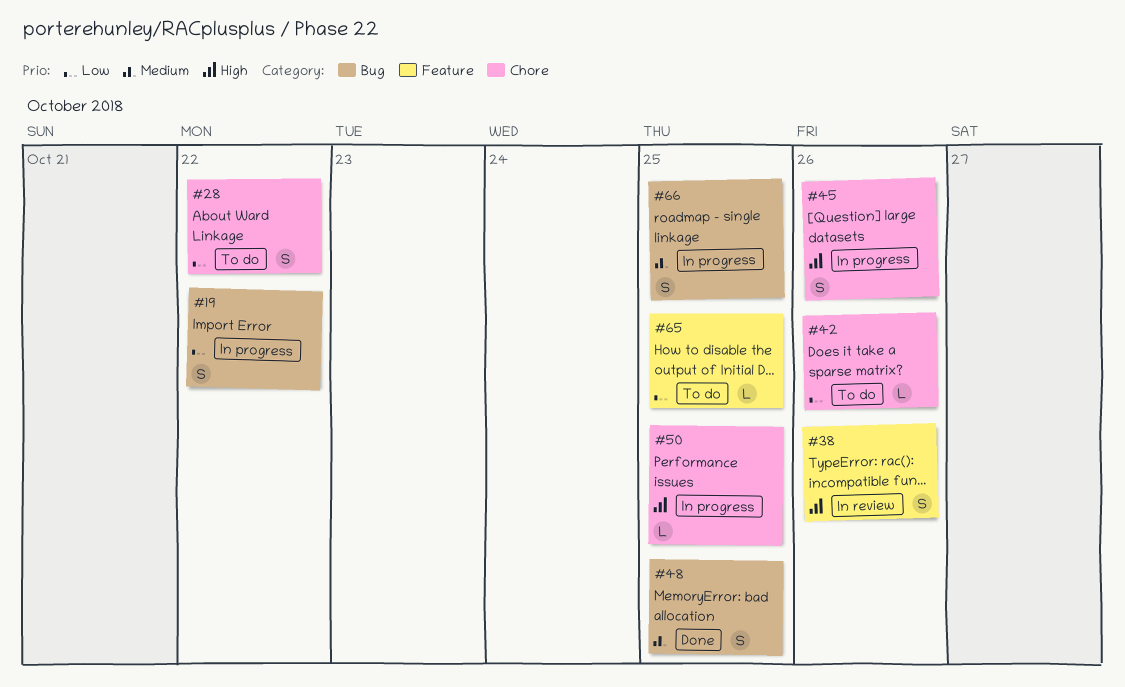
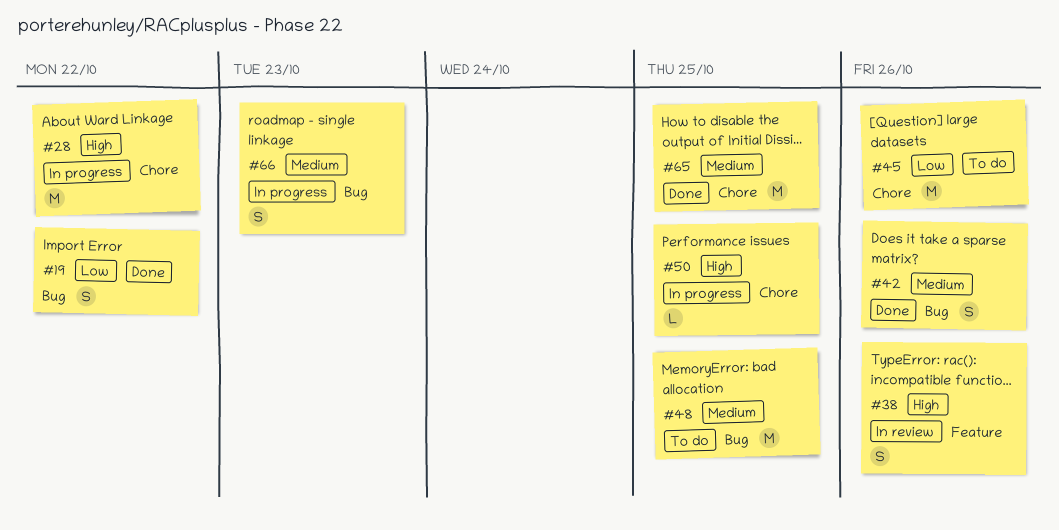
#19, status: In progress -> Done
#28, status: To do -> In progress
#28, priority: Low -> High
#28, estimate: S -> M
#42, status: To do -> Done
#42, priority: Low -> Medium
#42, label: Chore -> Bug
#42, estimate: L -> S
#45, status: In progress -> To do
#45, priority: High -> Low
#45, estimate: S -> M
#48, status: Done -> To do
#48, estimate: S -> M
#65, status: To do -> Done
#65, priority: Low -> Medium
#65, label: Feature -> Chore
#65, estimate: L -> M
#66, due: Oct 25 -> Oct 23

